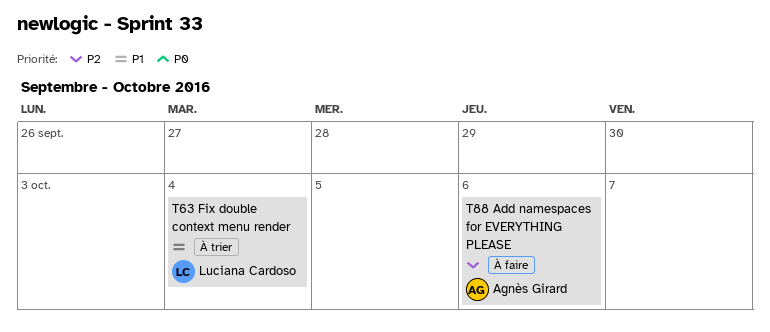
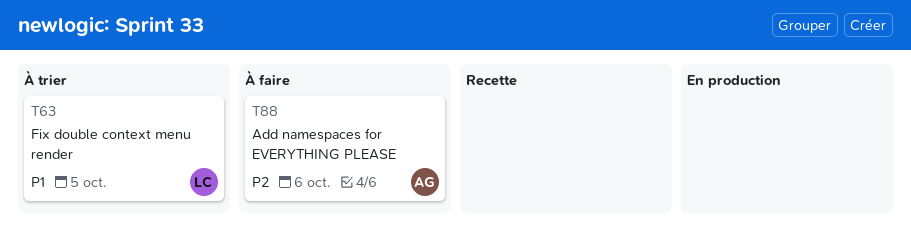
T63, due: Oct 4 -> Oct 5

